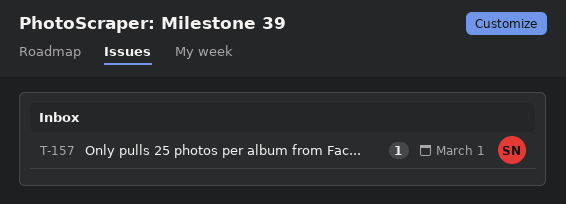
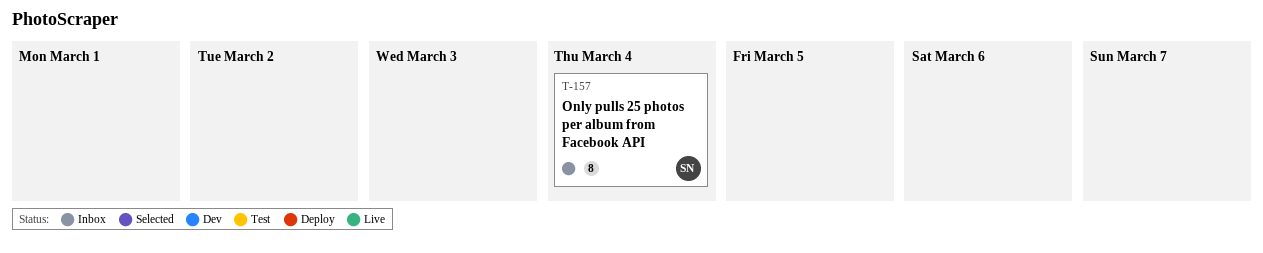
T-157, estimate: 1 -> 8
T-157, due: Mar 1 -> Mar 4

